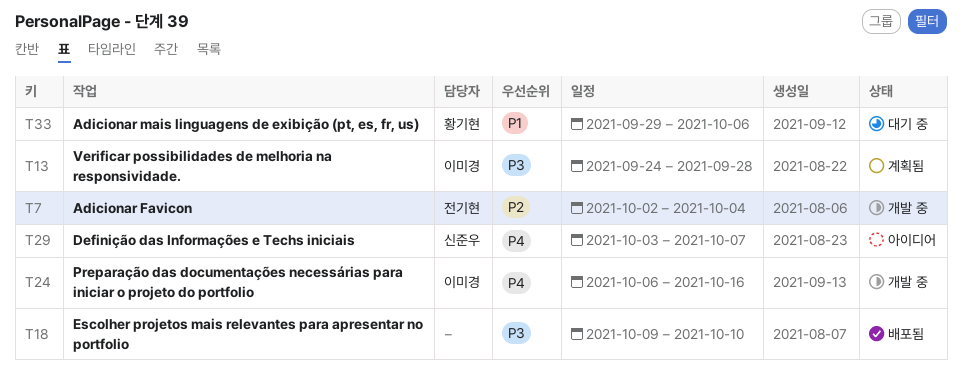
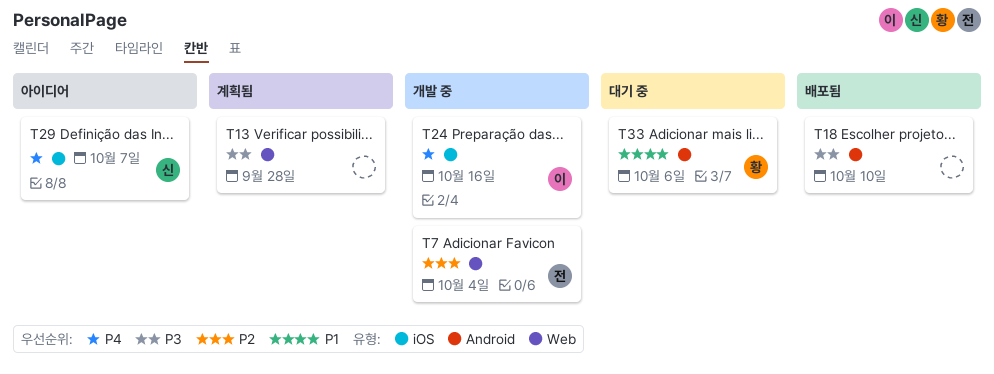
T13, owner: 이미경 -> none

